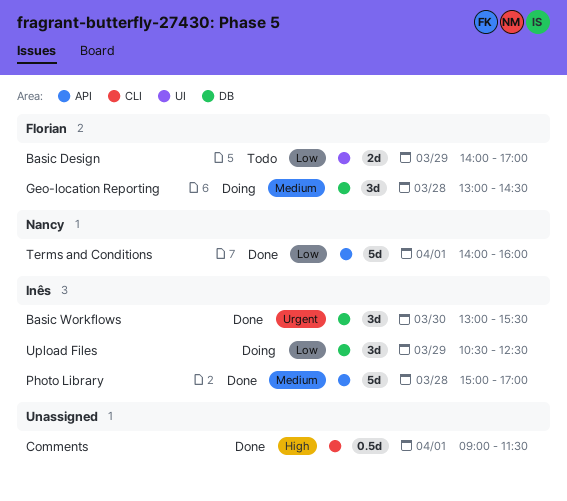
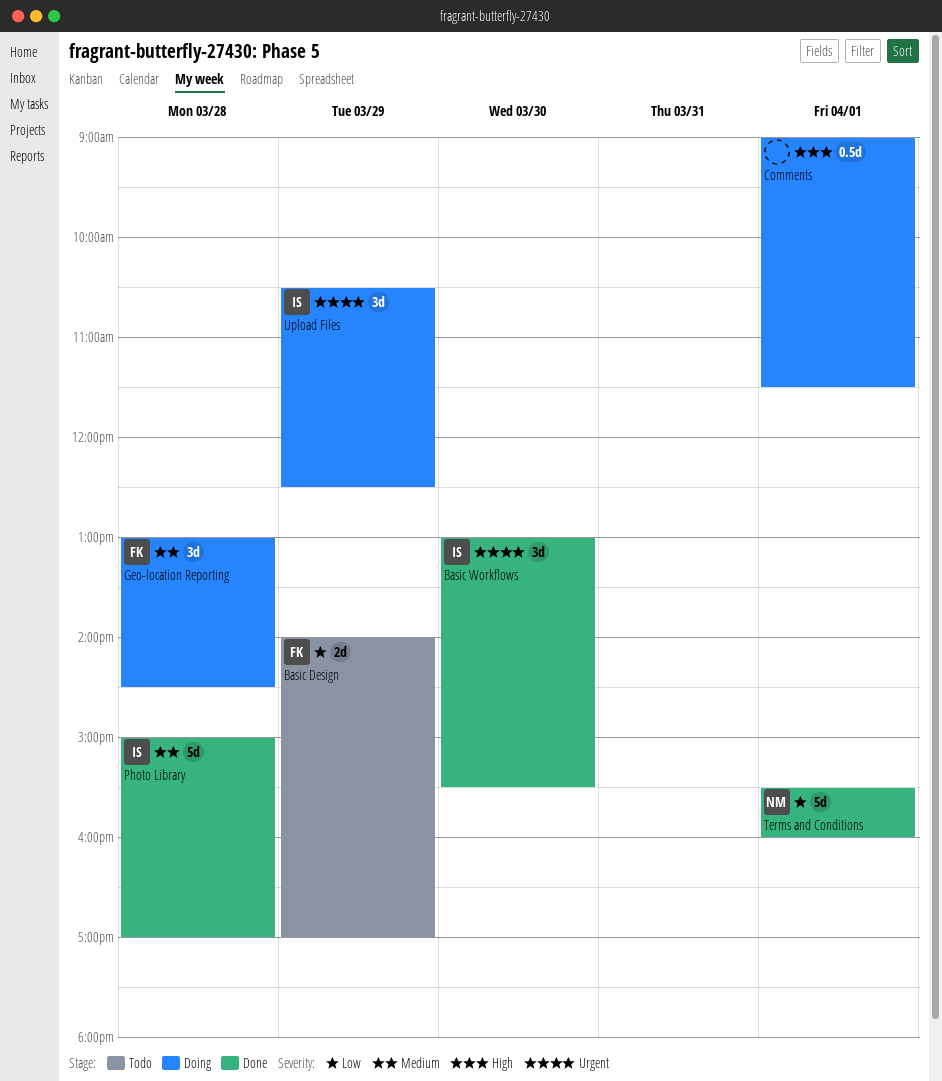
Comments, status: Done -> Doing
Terms and Conditions, begins: 14:00 -> 15:30
Upload Files, priority: Low -> Urgent

